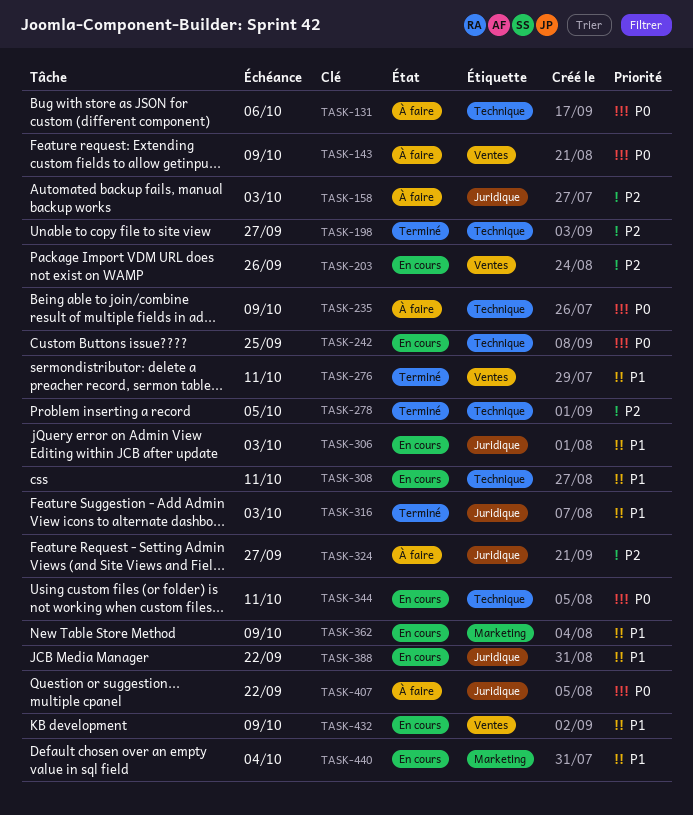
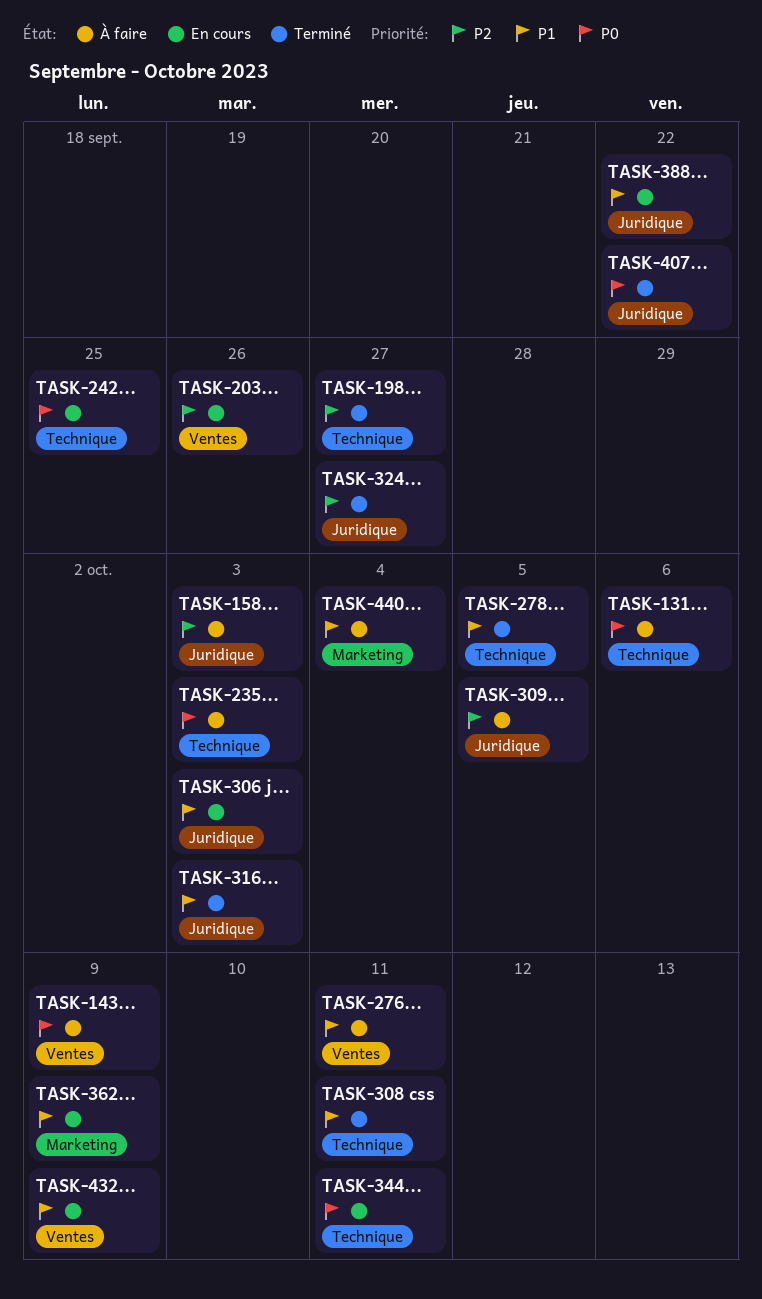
TASK-235, due: Oct 9 -> Oct 3
TASK-276, status: Terminé -> À faire
TASK-278, priority: P2 -> P1
TASK-308, status: En cours -> Terminé
TASK-309: none -> present
TASK-324, status: À faire -> Terminé
TASK-407, status: À faire -> Terminé
TASK-440, status: En cours -> À faire

